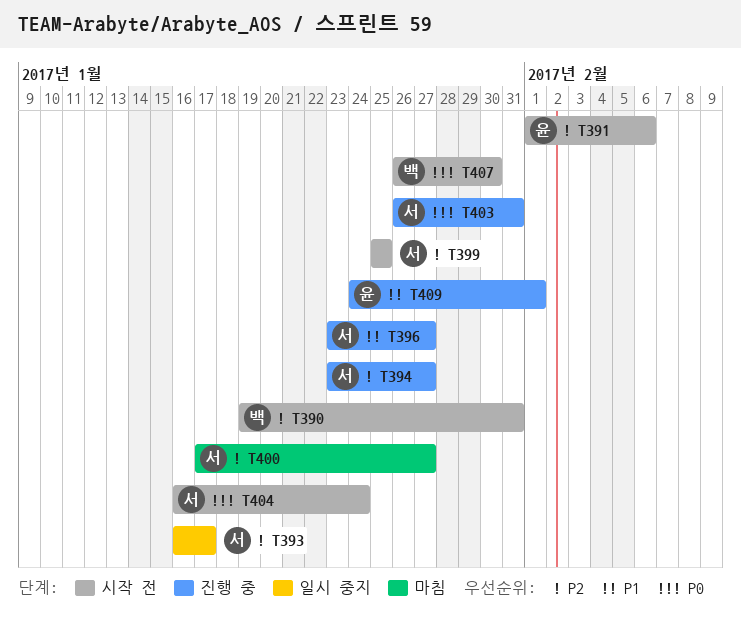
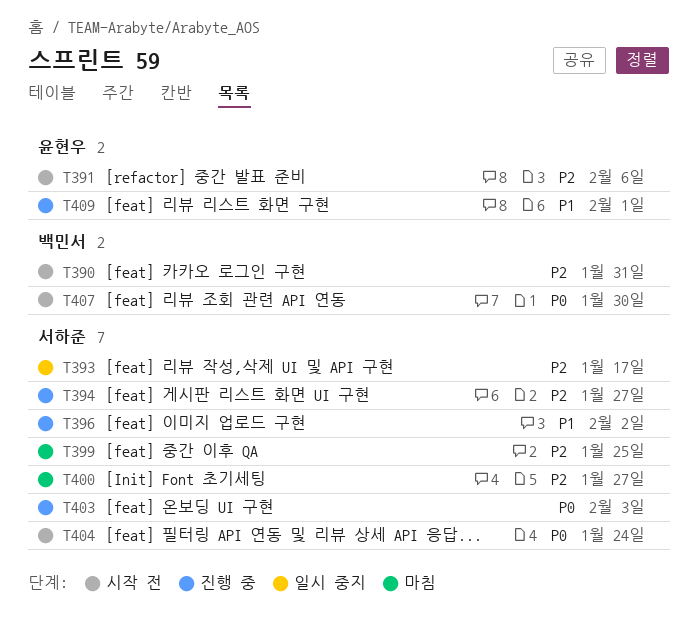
T396, due: Jan 27 -> Feb 2
T399, status: 시작 전 -> 마침
T403, due: Jan 31 -> Feb 3

